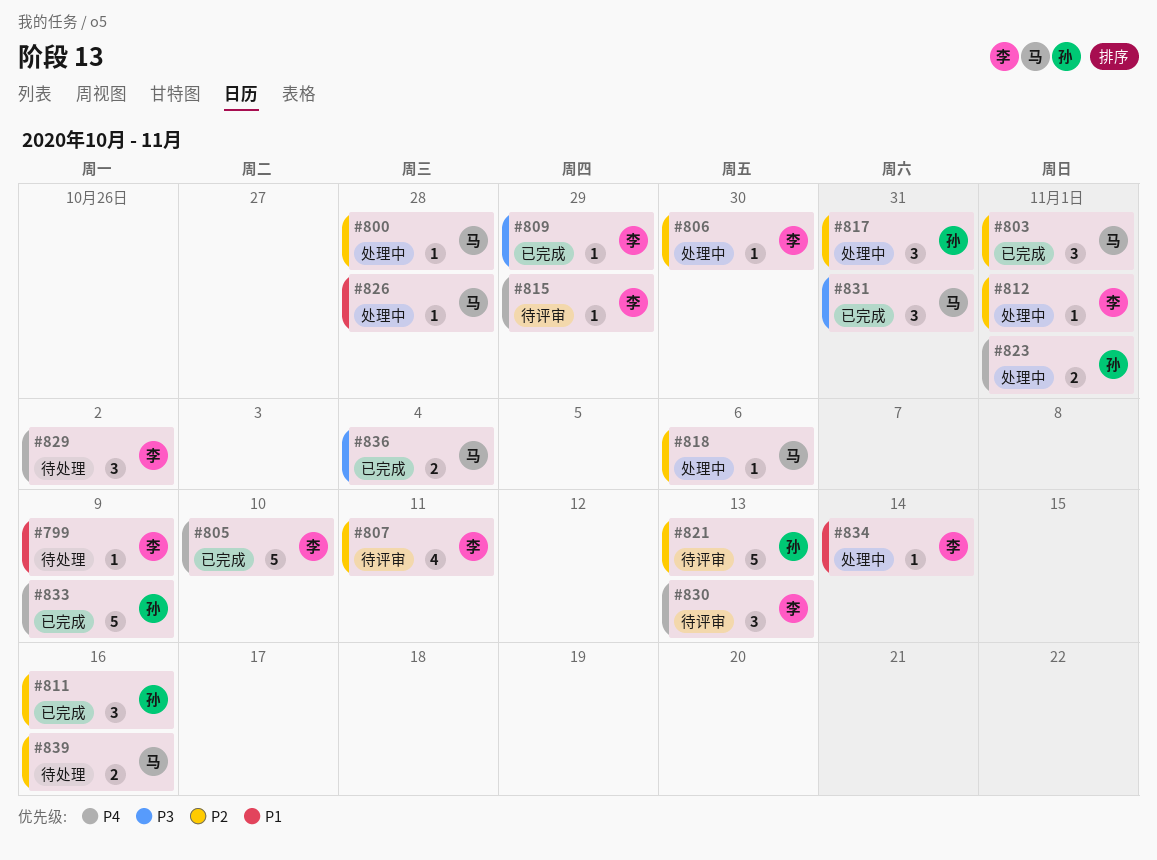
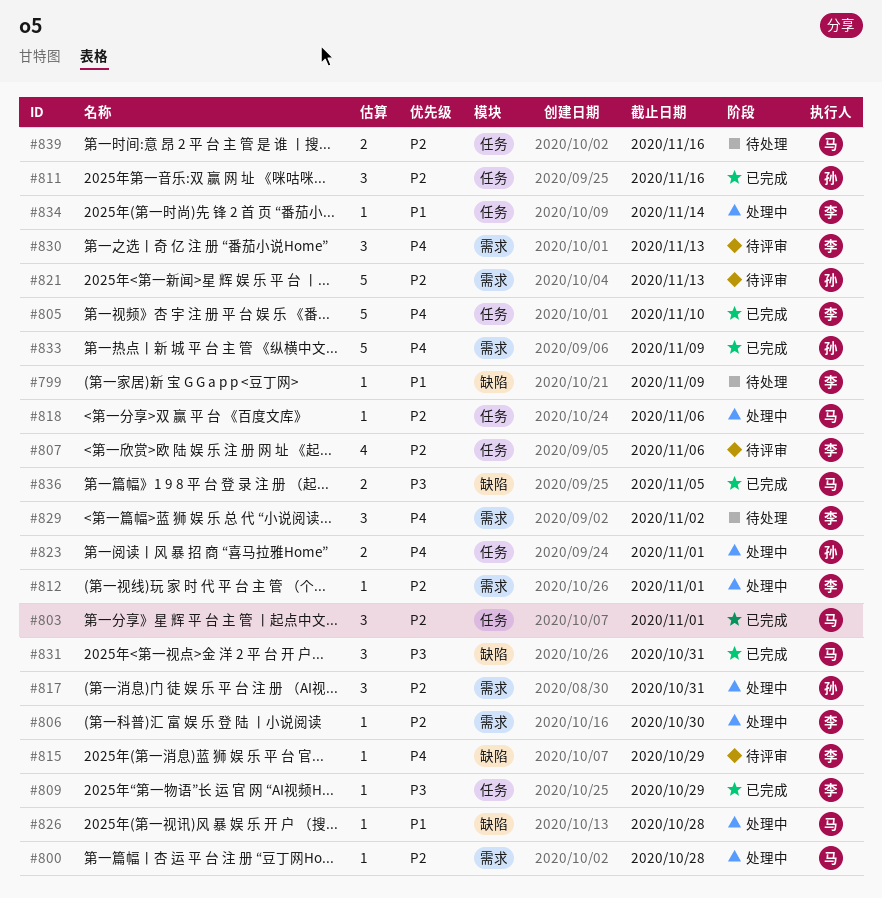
#807, due: Nov 11 -> Nov 6
#836, due: Nov 4 -> Nov 5

